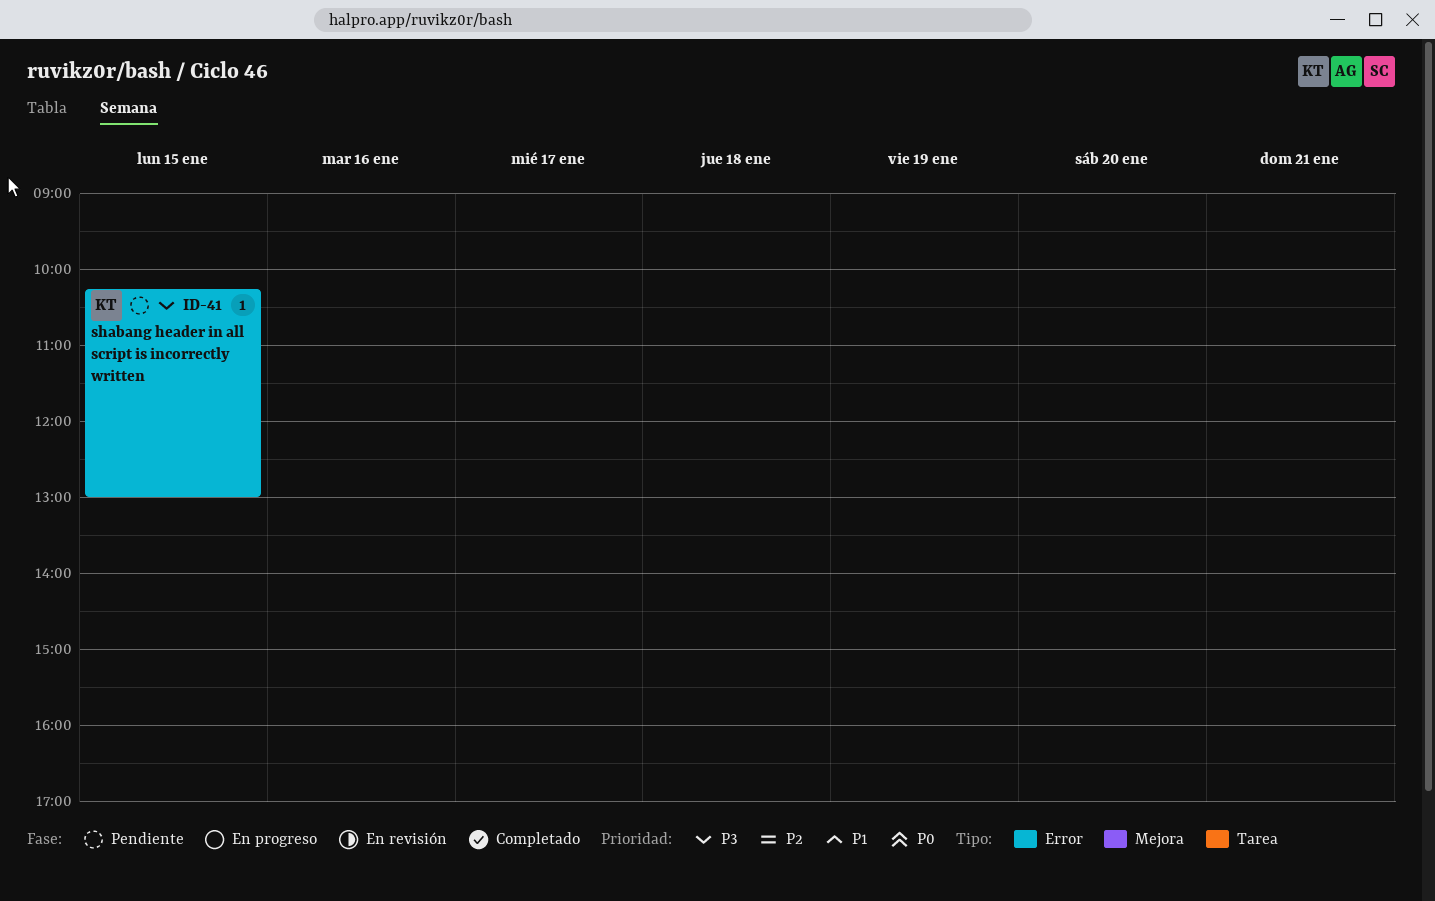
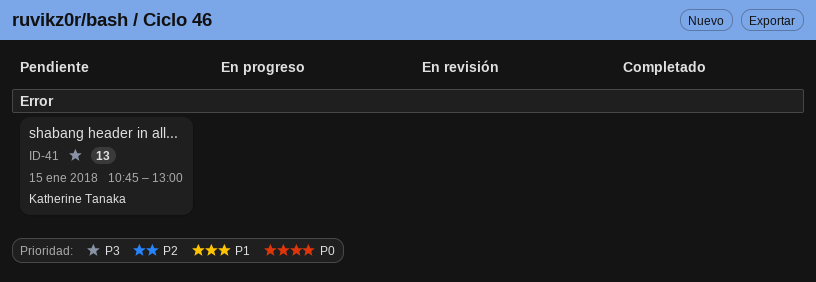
ID-41, estimate: 1 -> 13
ID-41, begins: 10:15 -> 10:45

